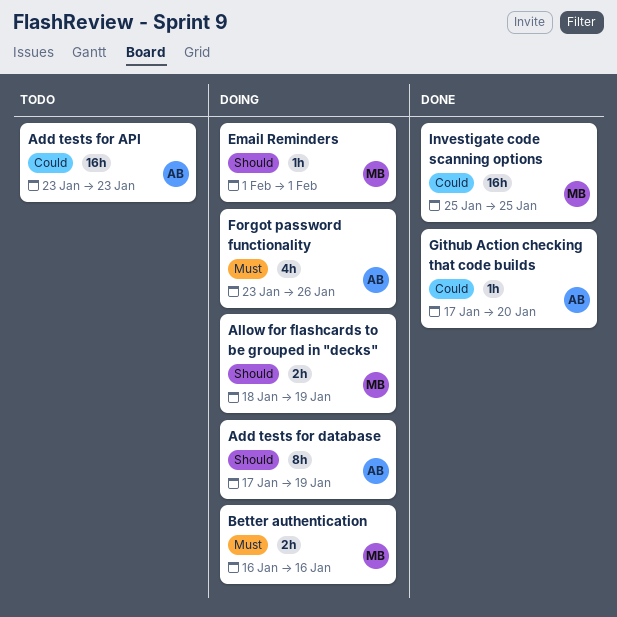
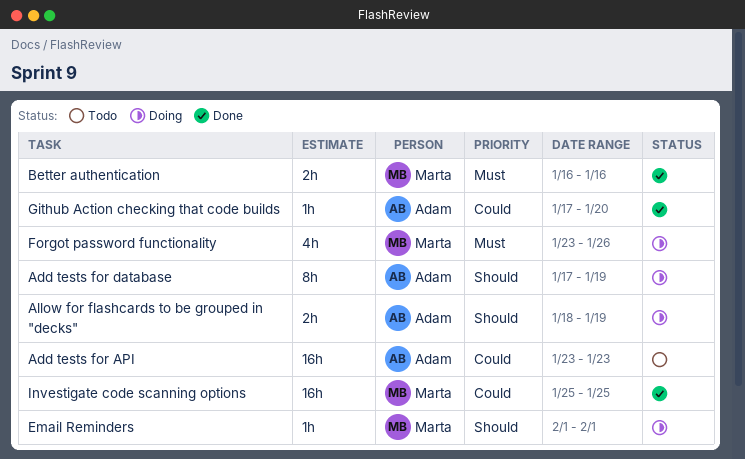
Allow for flashcards to be grouped in "decks", owner: Marta -> Adam
Better authentication, status: Doing -> Done
Forgot password functionality, owner: Adam -> Marta

